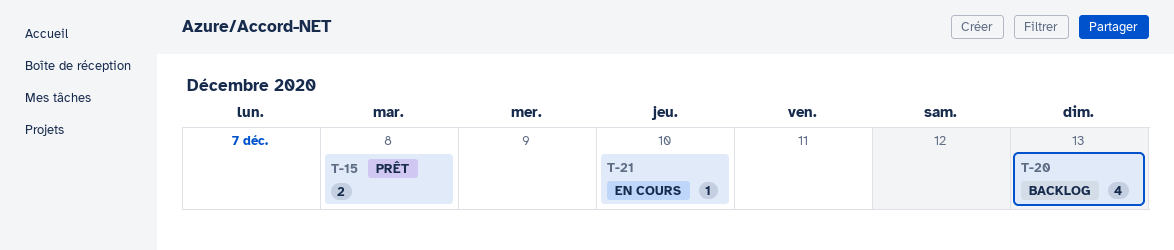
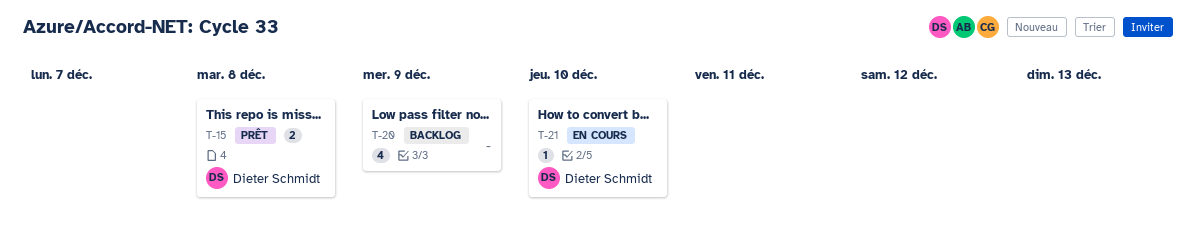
T-20, due: Dec 13 -> Dec 9

